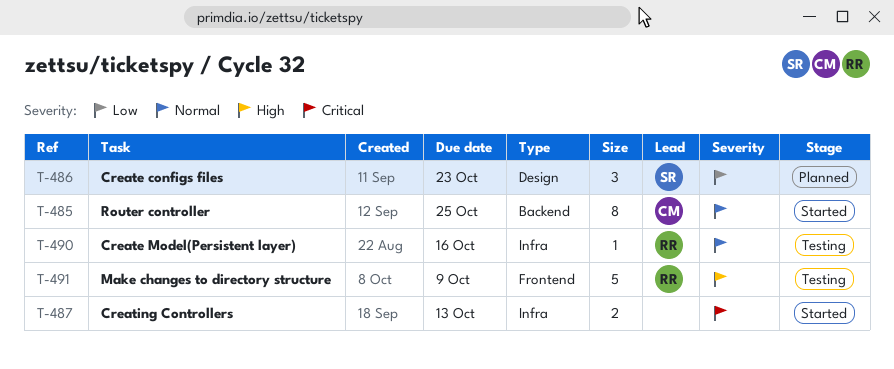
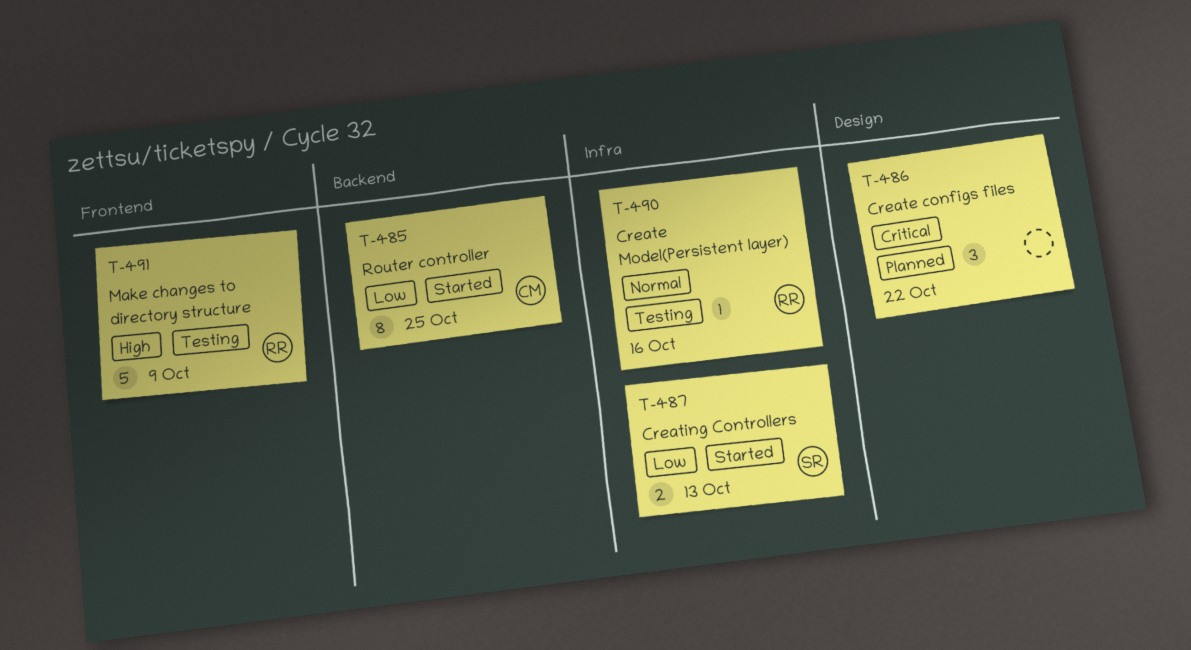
T-485, priority: Normal -> Low
T-486, owner: SR -> none
T-486, priority: Low -> Critical
T-486, due: Oct 23 -> Oct 22
T-487, owner: none -> SR
T-487, priority: Critical -> Low

